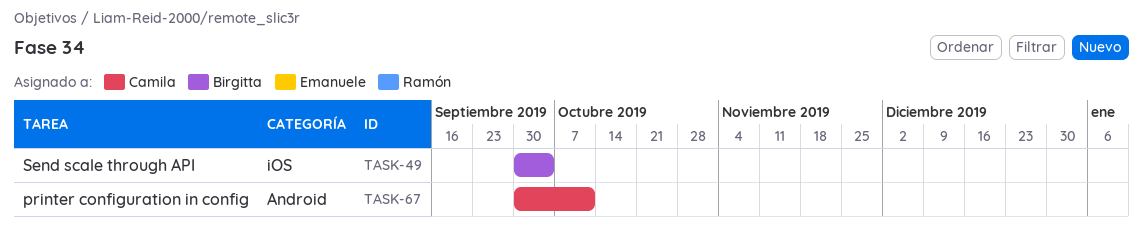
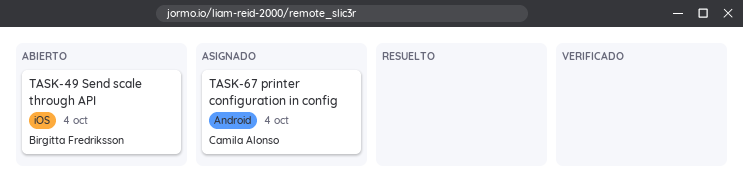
TASK-67, due: Oct 11 -> Oct 4

